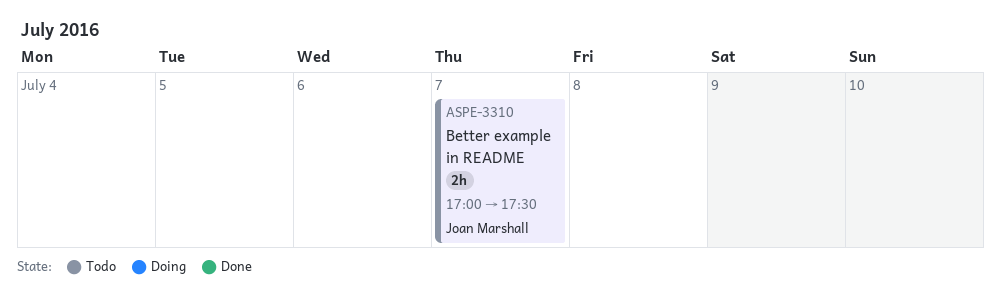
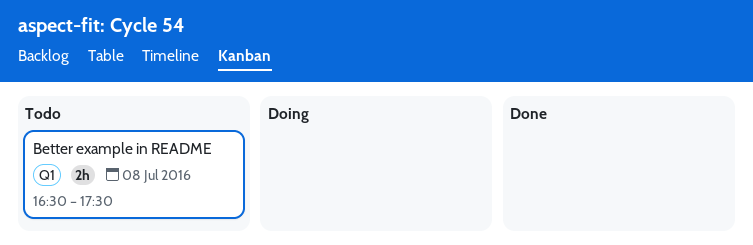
Better example in README, day: Jul 7 -> Jul 8
Better example in README, begins: 17:00 -> 16:30

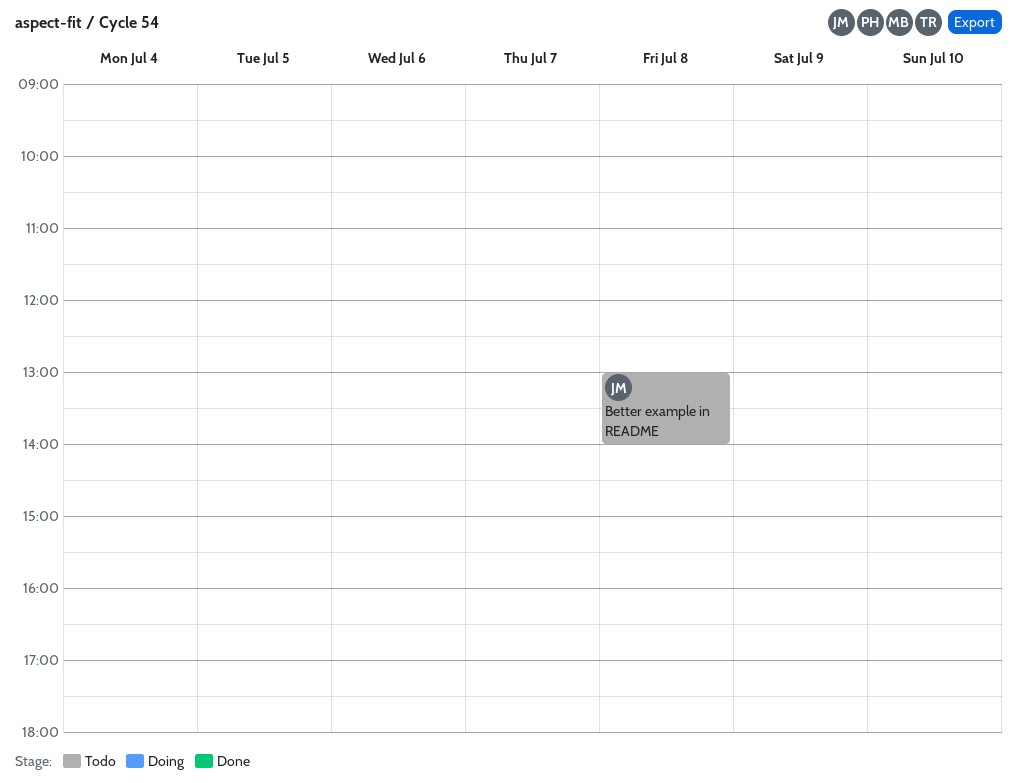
Better example in README, begins: 16:30 -> 13:00
Better example in README, ends: 17:30 -> 14:00

